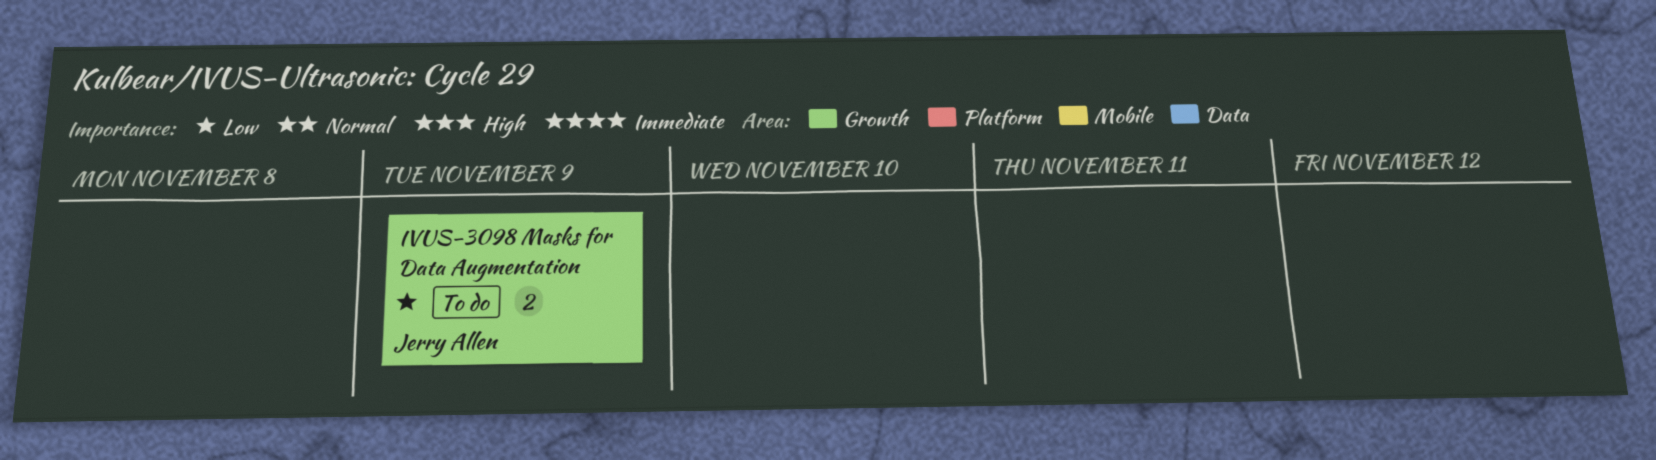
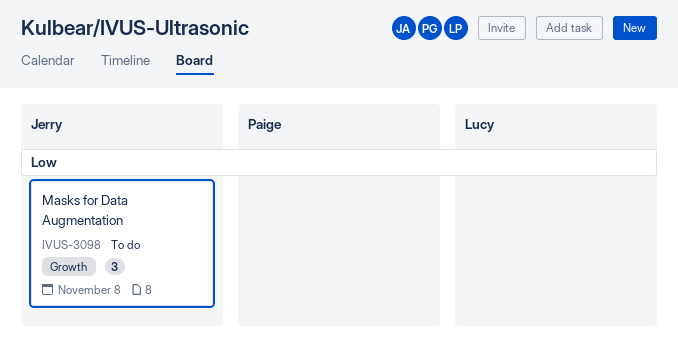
IVUS-3098, estimate: 2 -> 3
IVUS-3098, due: Nov 9 -> Nov 8

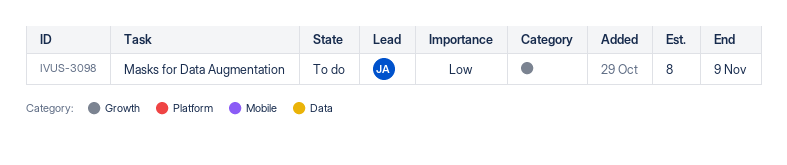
IVUS-3098, estimate: 3 -> 8
IVUS-3098, due: Nov 8 -> Nov 9

